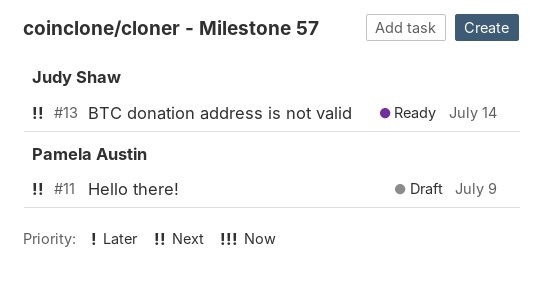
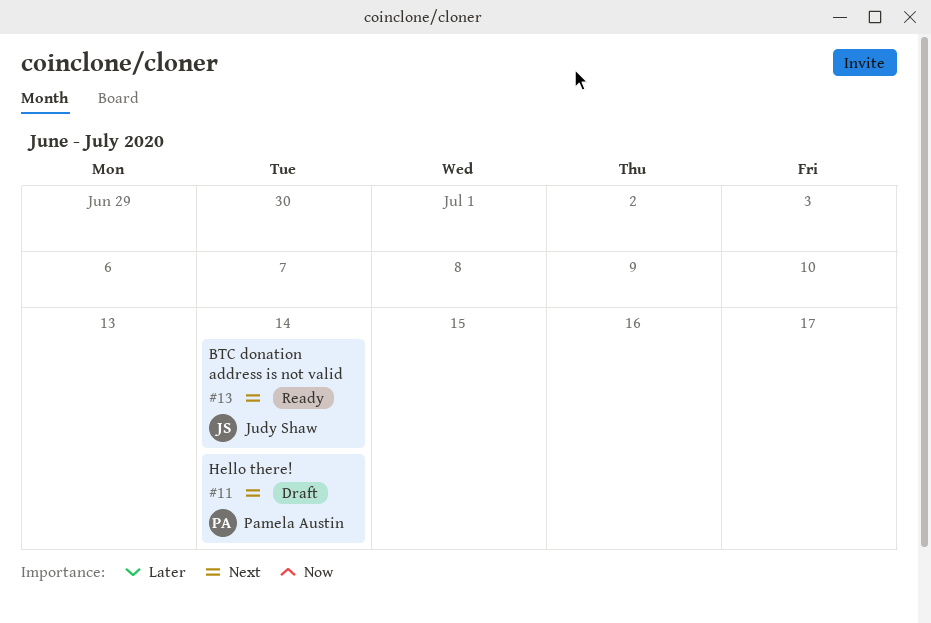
#11, due: Jul 9 -> Jul 14

